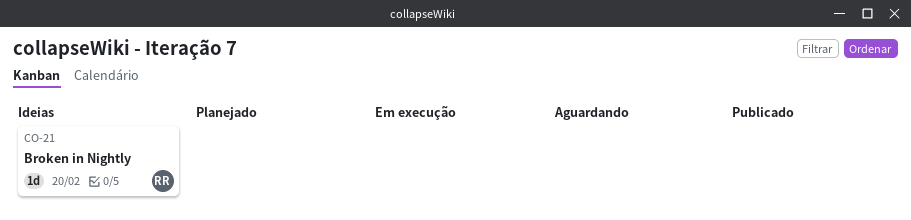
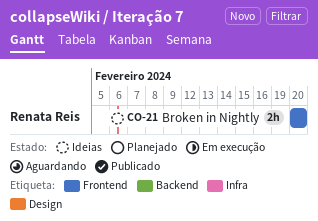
CO-21, estimate: 1d -> 2h

